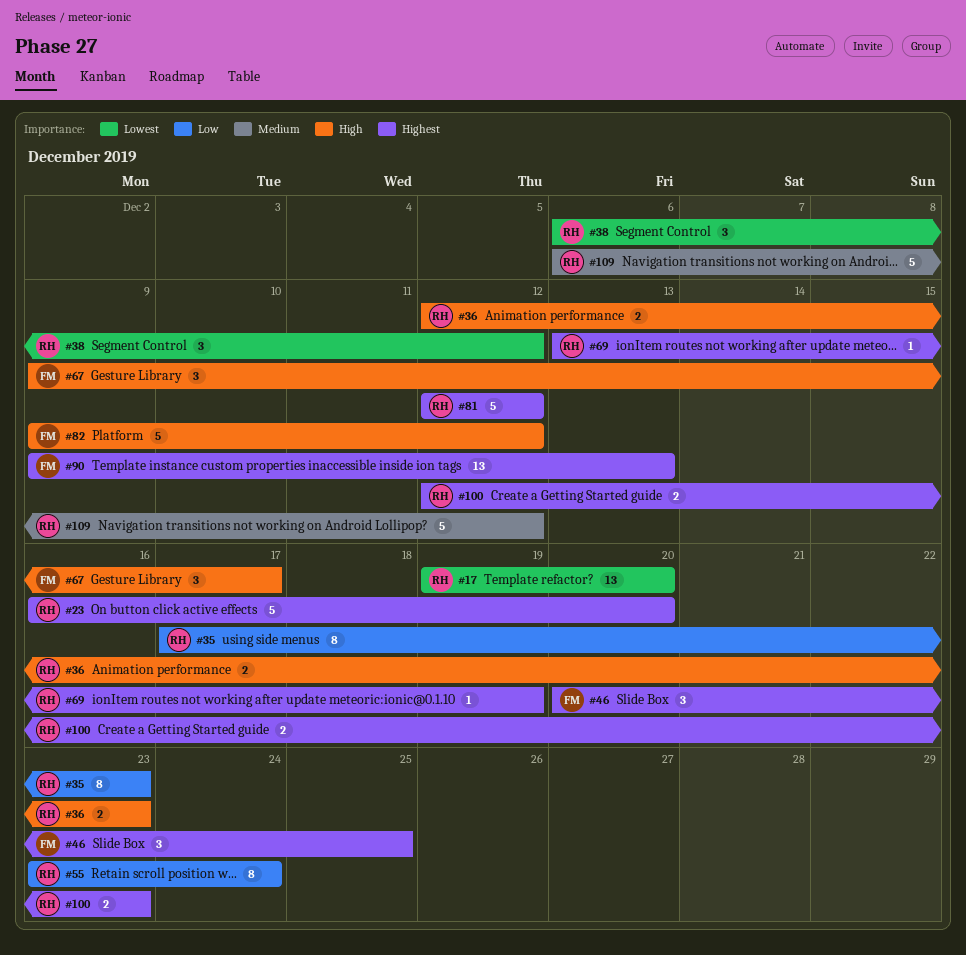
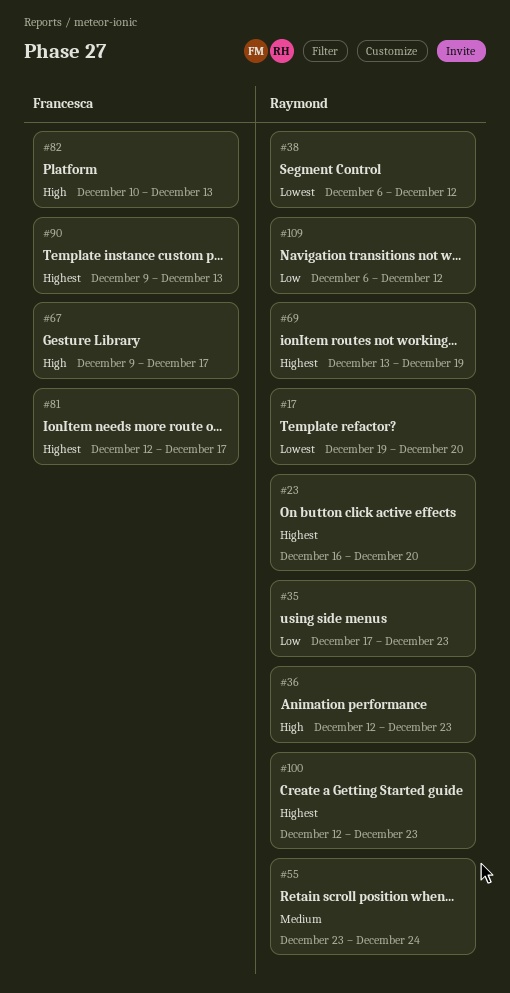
#46: present -> none
#55, priority: Low -> Medium
#81, owner: Raymond -> Francesca
#81, due: Dec 12 -> Dec 17
#82, start: Dec 9 -> Dec 10
#82, due: Dec 12 -> Dec 13
#109, priority: Medium -> Low

